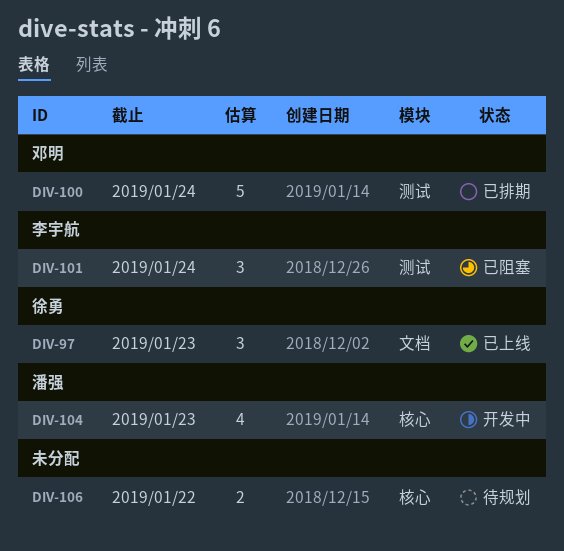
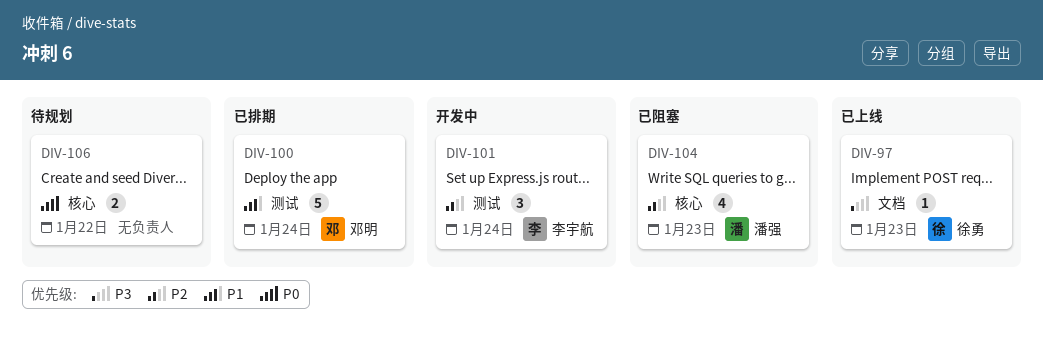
DIV-97, estimate: 3 -> 1
DIV-101, status: 已阻塞 -> 开发中
DIV-104, status: 开发中 -> 已阻塞

